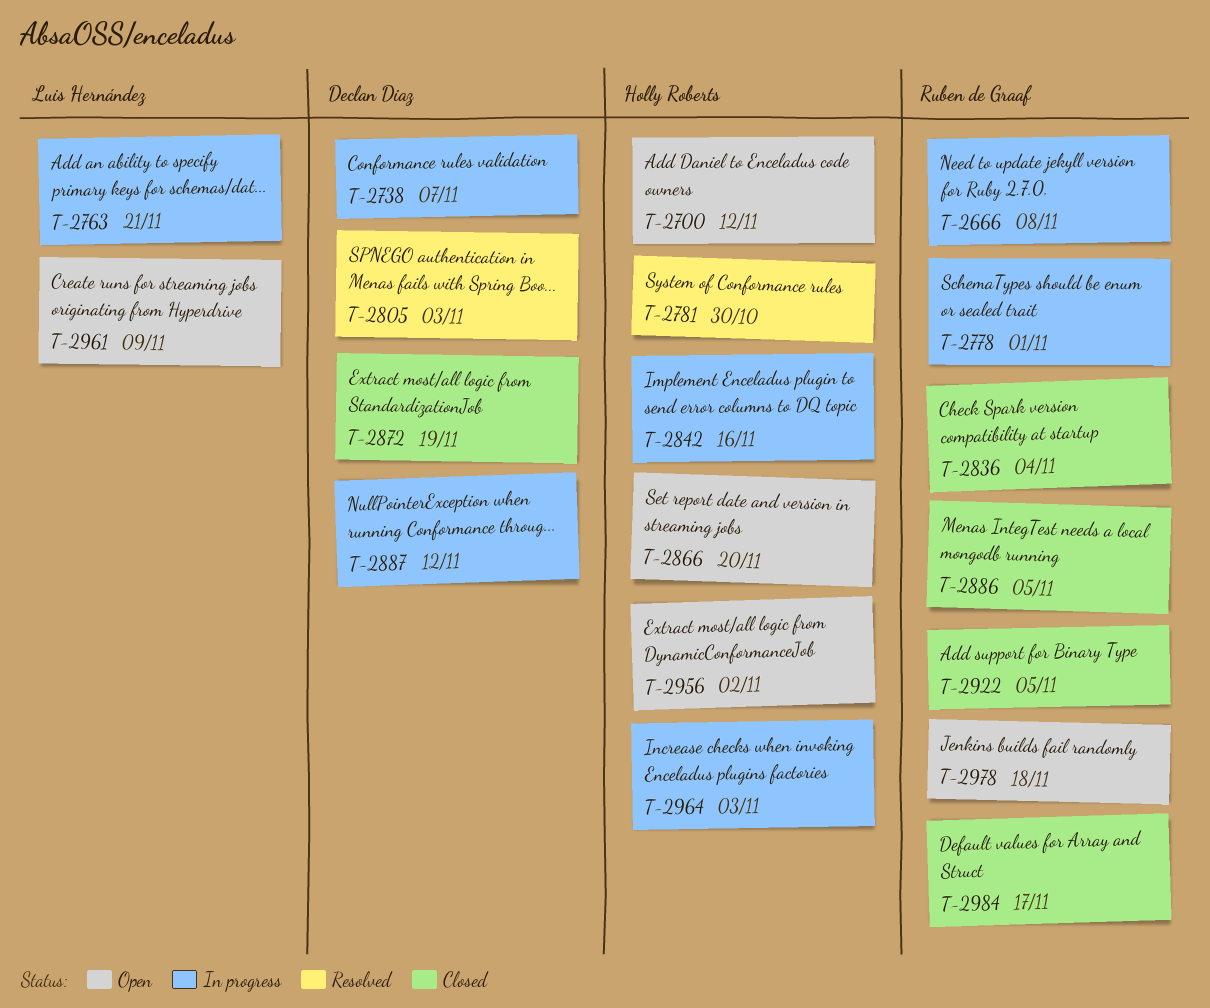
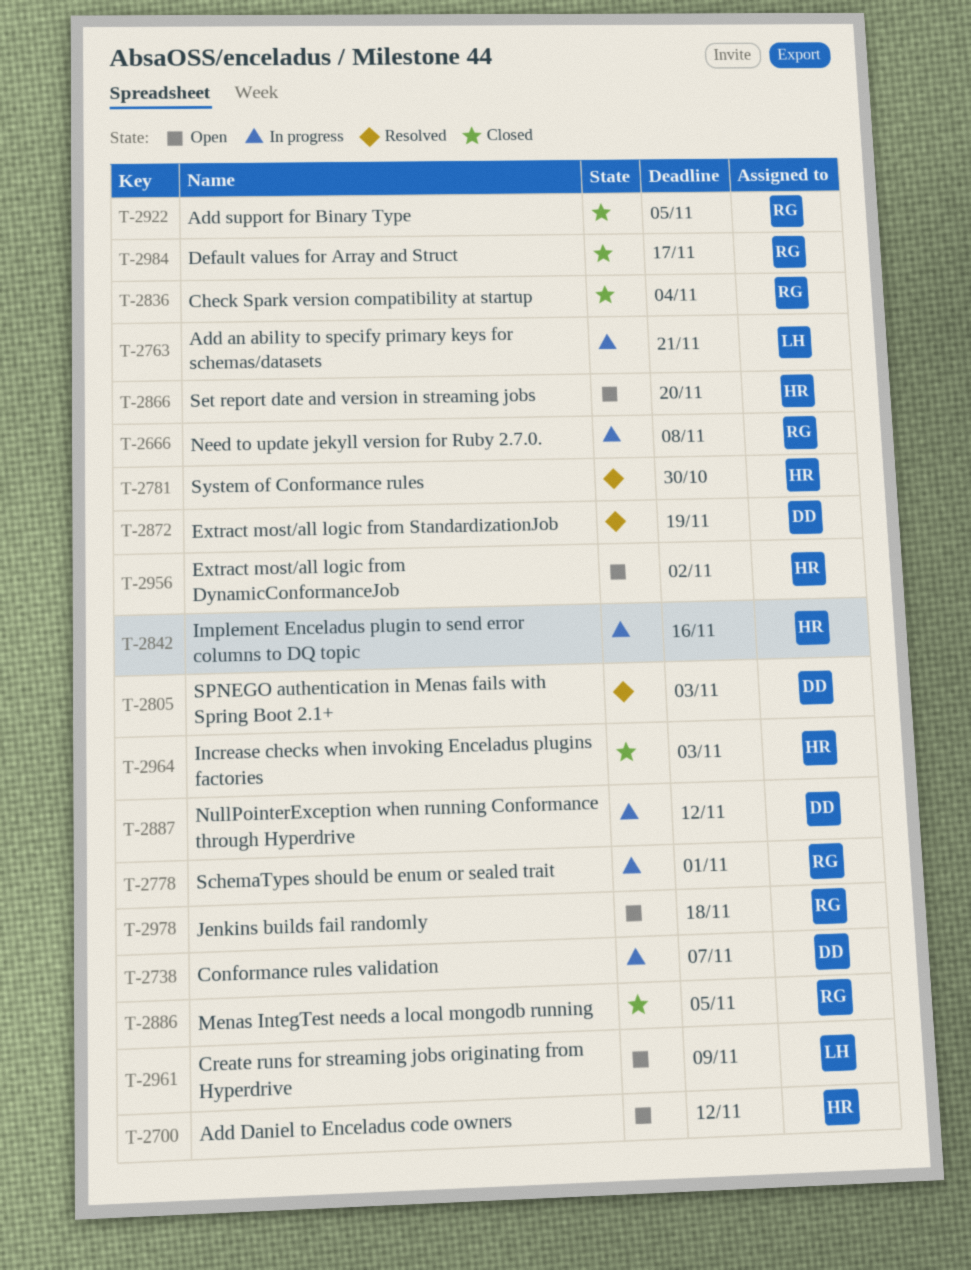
T-2872, status: Closed -> Resolved
T-2964, status: In progress -> Closed

